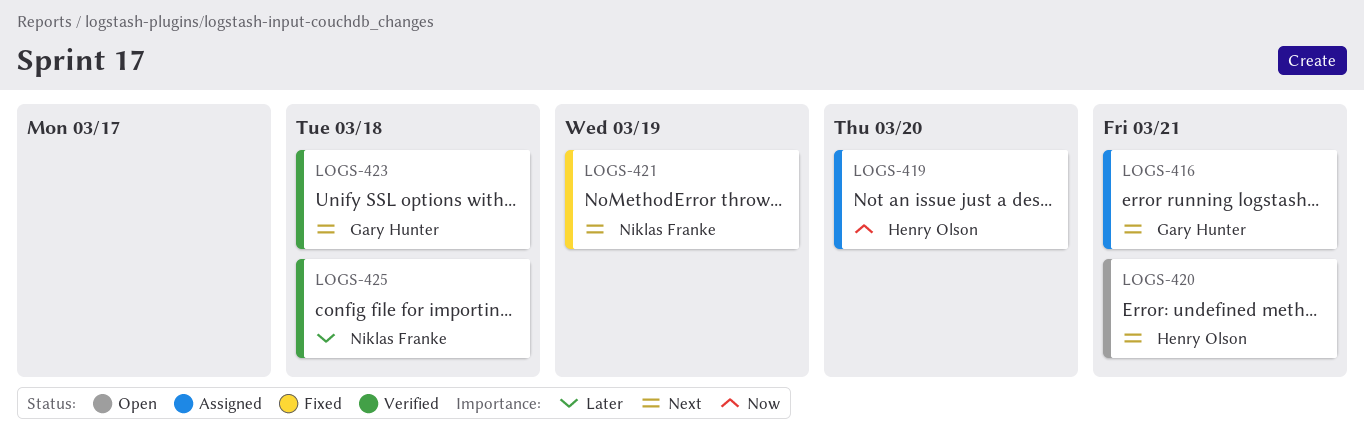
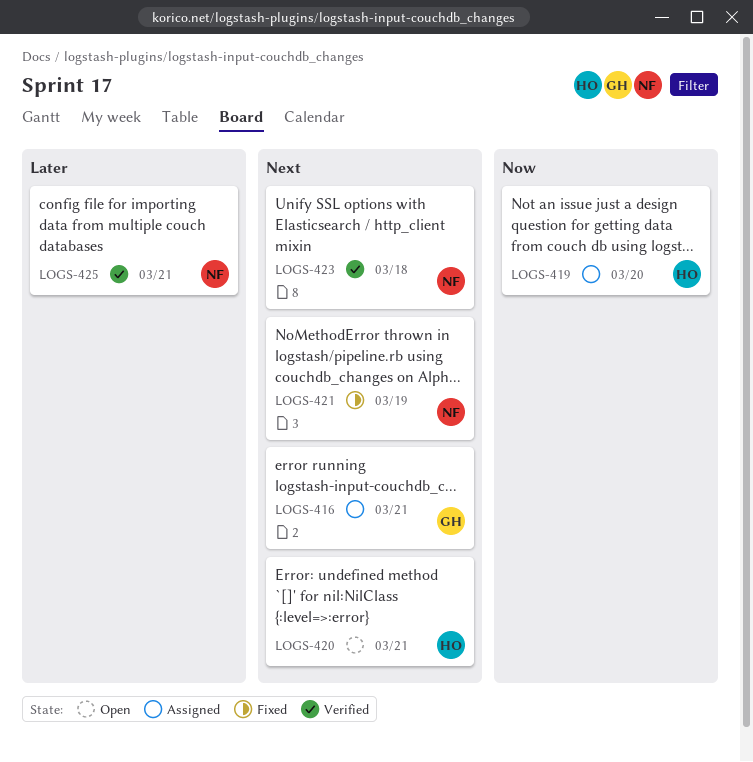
LOGS-423, owner: Gary Hunter -> Niklas Franke
LOGS-425, due: Mar 18 -> Mar 21

